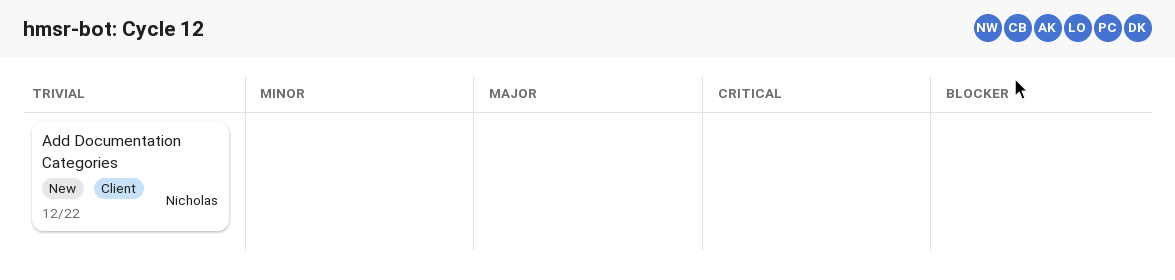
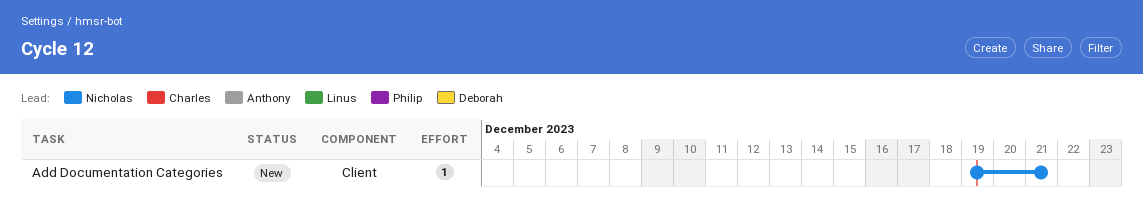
Add Documentation Categories, due: Dec 22 -> Dec 21

